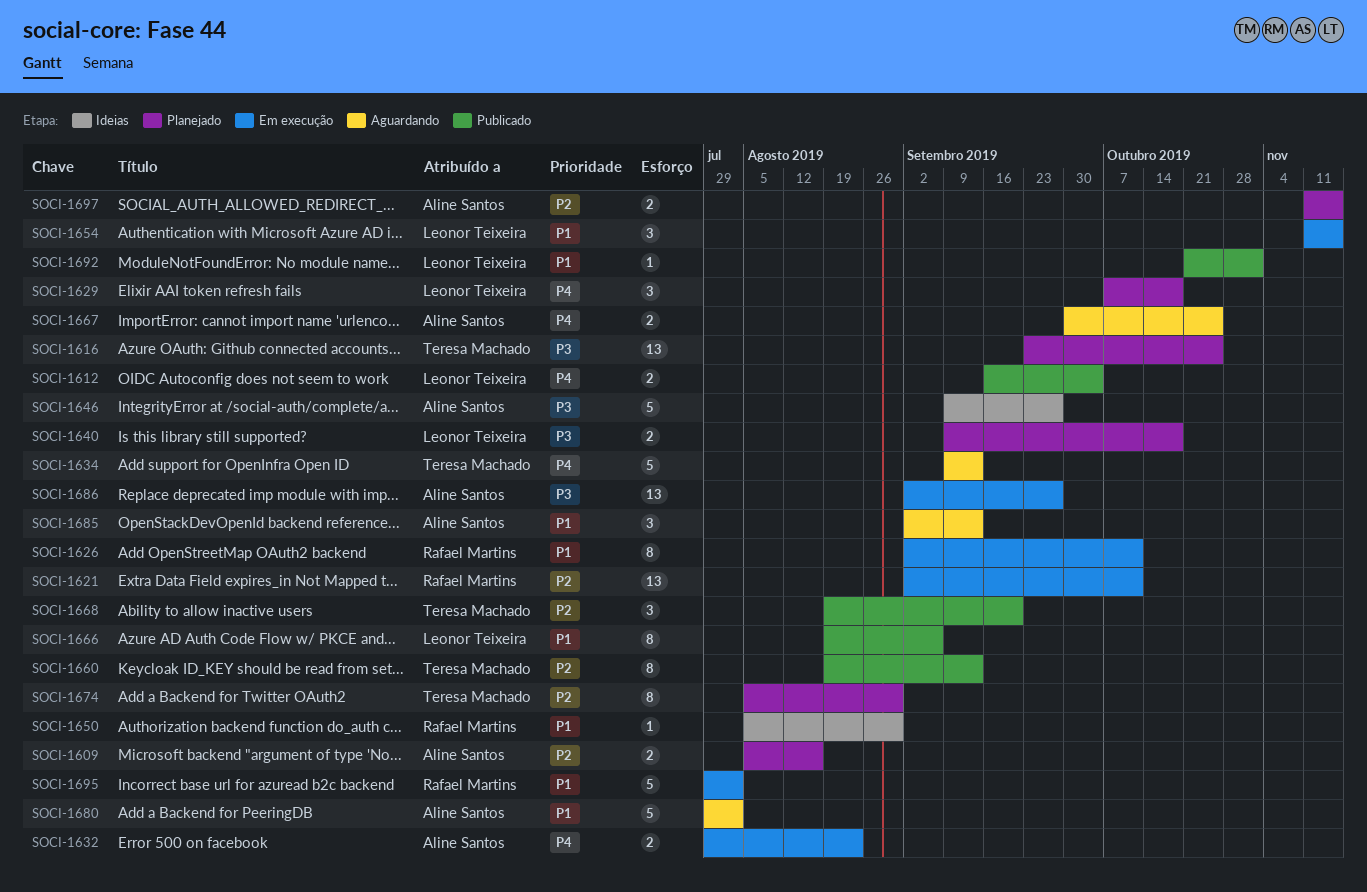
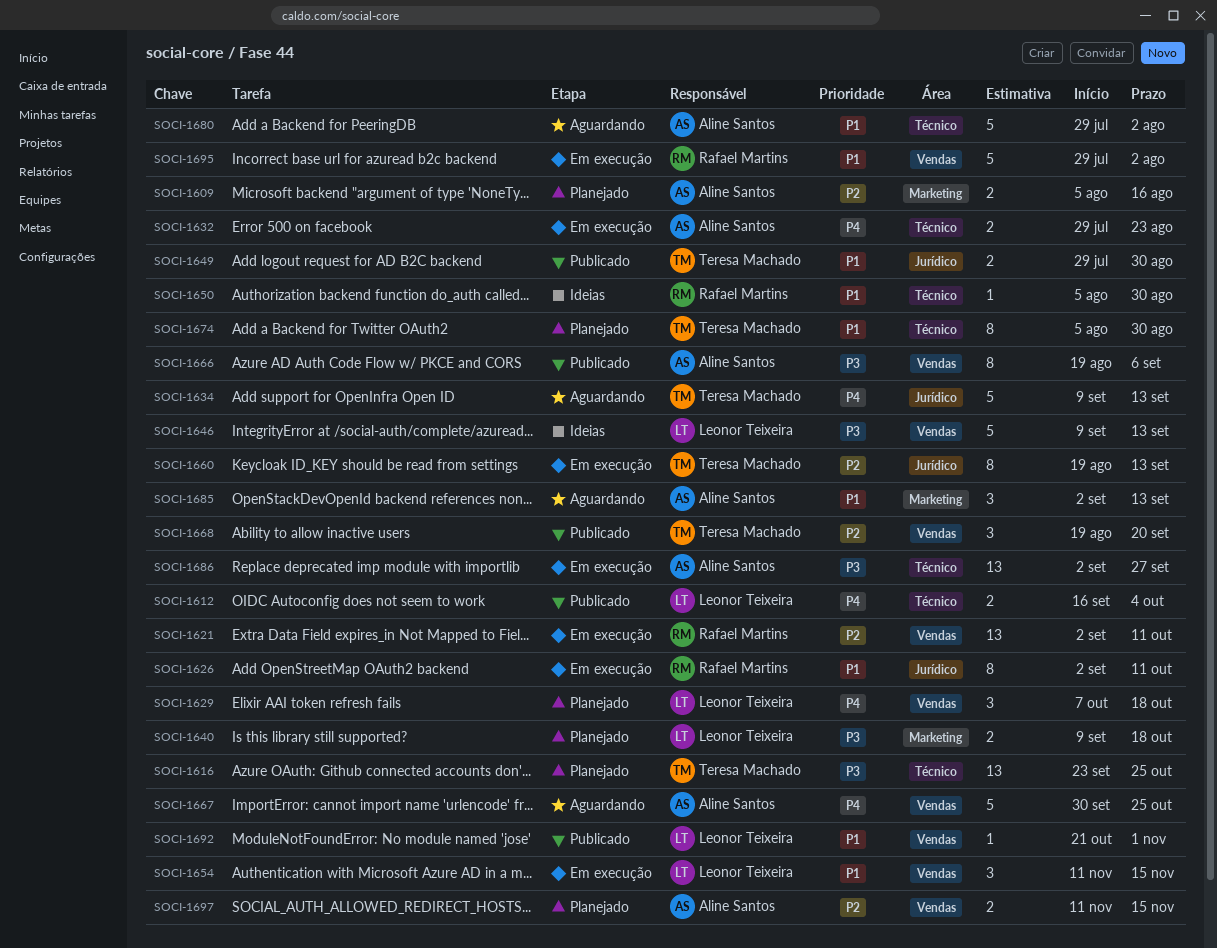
SOCI-1646, owner: Aline Santos -> Leonor Teixeira
SOCI-1646, due: Sep 27 -> Sep 13
SOCI-1649: none -> present
SOCI-1660, status: Publicado -> Em execução
SOCI-1666, owner: Leonor Teixeira -> Aline Santos
SOCI-1666, priority: P1 -> P3
SOCI-1667, estimate: 2 -> 5
SOCI-1674, priority: P2 -> P1

